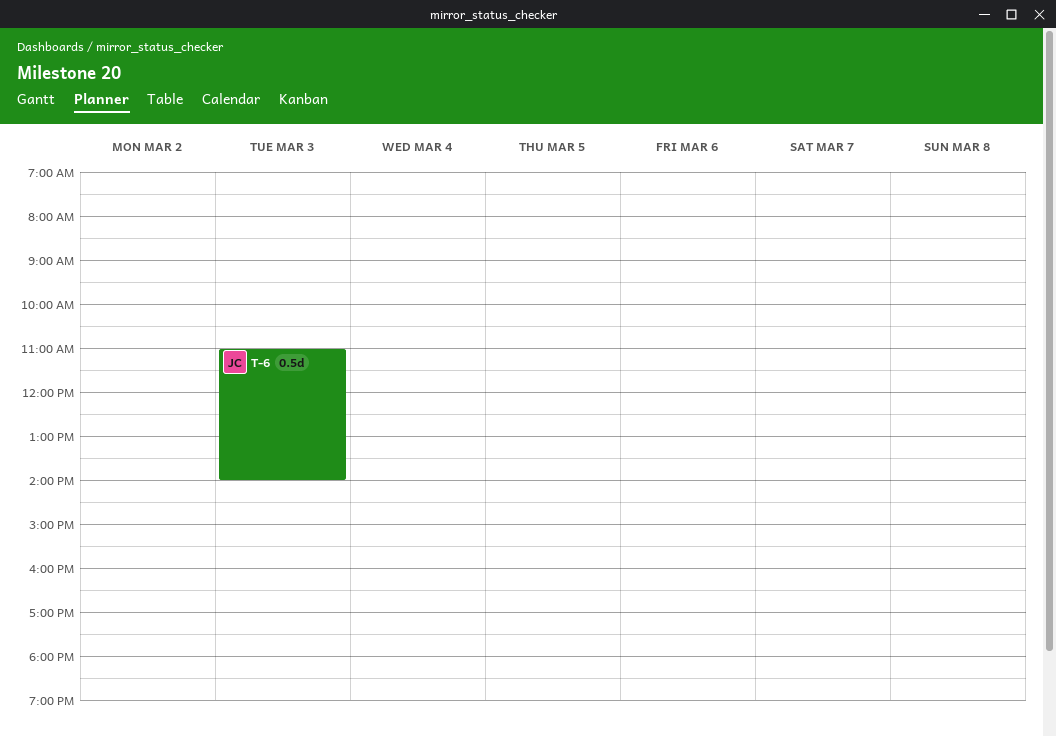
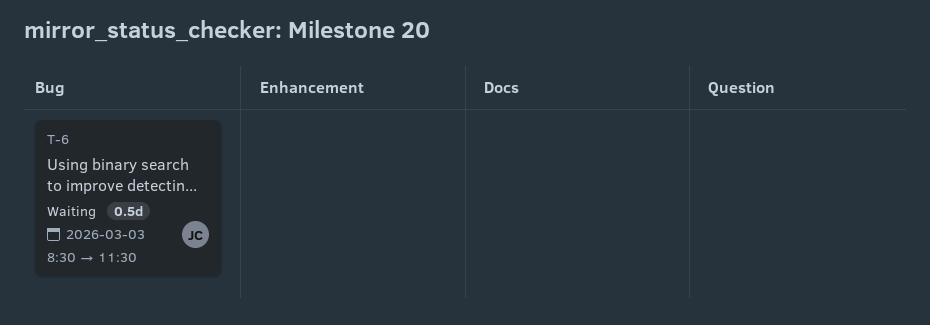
T-6, begins: 11:00 -> 08:30
T-6, ends: 14:00 -> 11:30

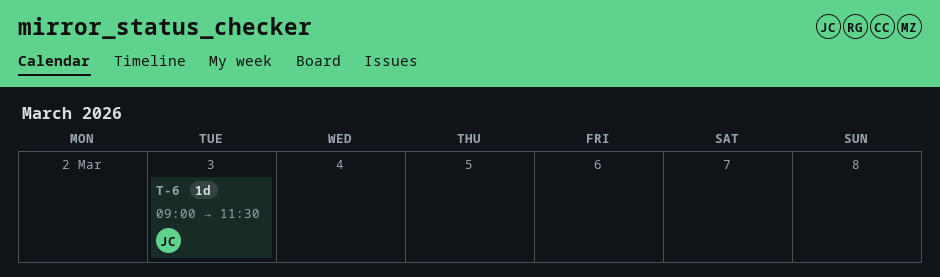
T-6, estimate: 0.5d -> 1d
T-6, begins: 08:30 -> 09:00

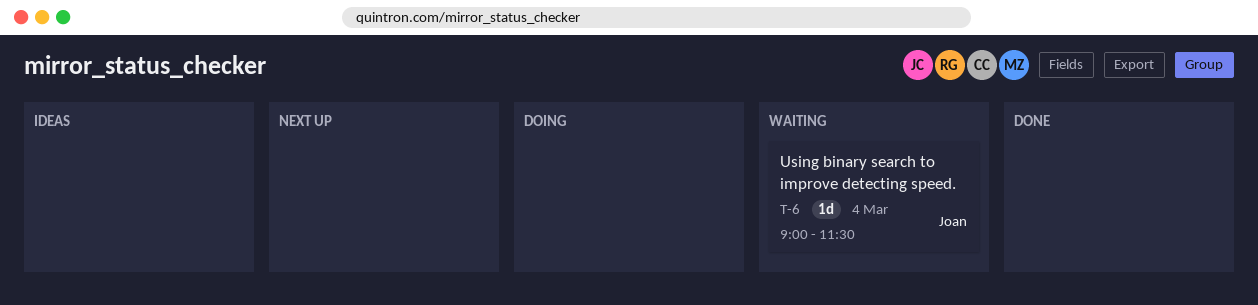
T-6, day: Mar 3 -> Mar 4

